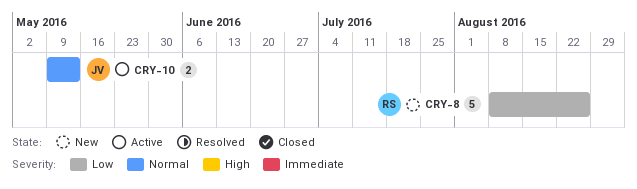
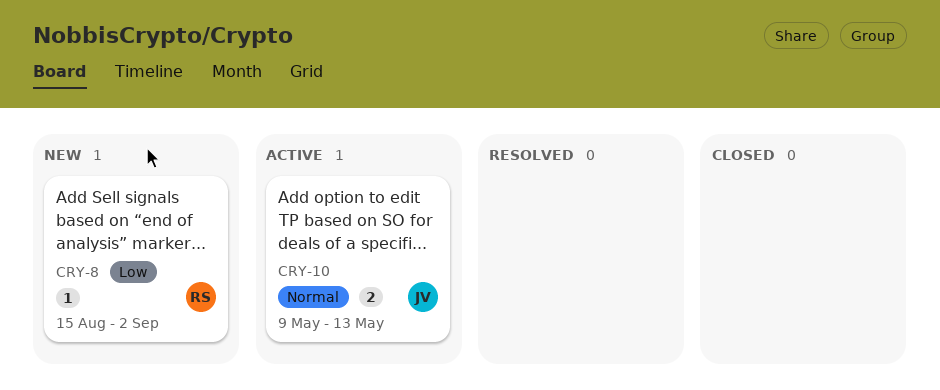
CRY-8, estimate: 5 -> 1
CRY-8, start: Aug 8 -> Aug 15
CRY-8, due: Aug 26 -> Sep 2

